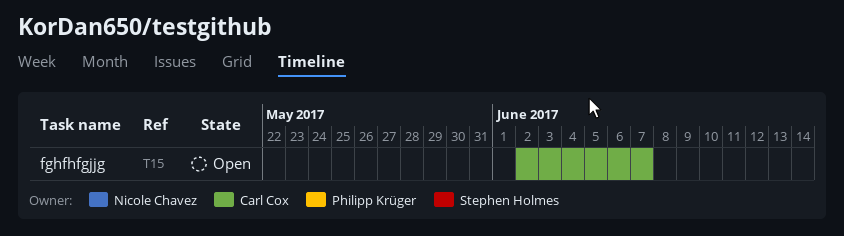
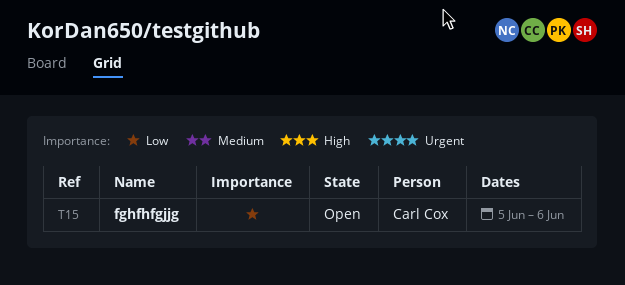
T15, start: Jun 2 -> Jun 5
T15, due: Jun 7 -> Jun 6

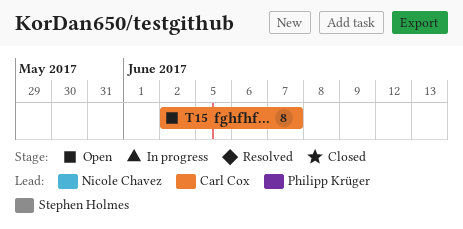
T15, start: Jun 5 -> Jun 2
T15, due: Jun 6 -> Jun 7

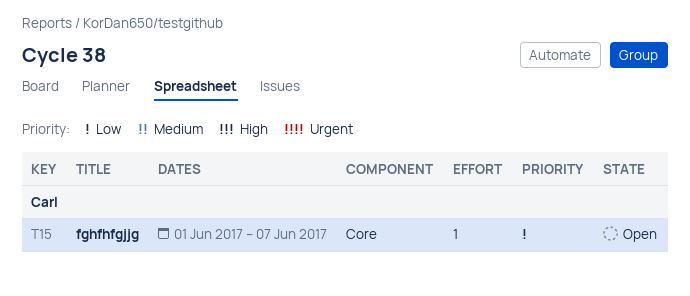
T15, estimate: 8 -> 1
T15, start: Jun 2 -> Jun 1

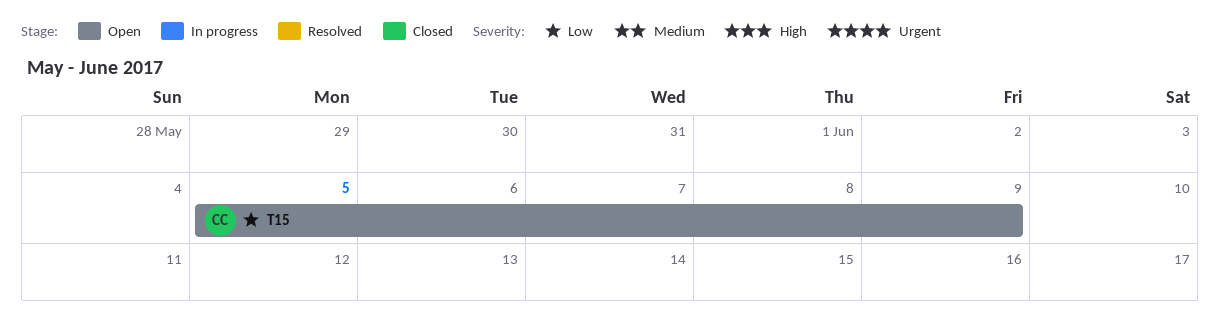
T15, start: Jun 1 -> Jun 5
T15, due: Jun 7 -> Jun 9

